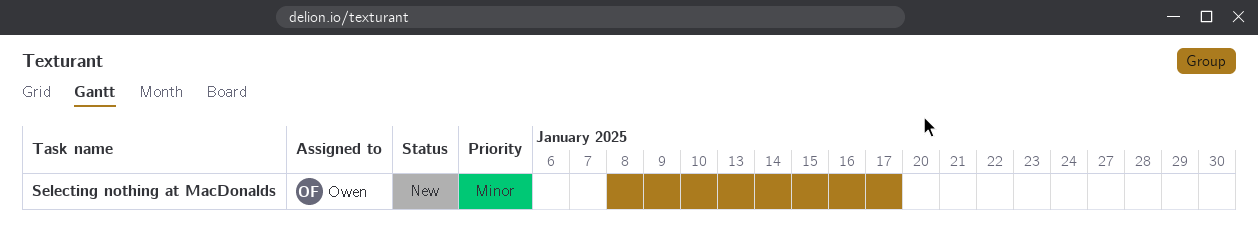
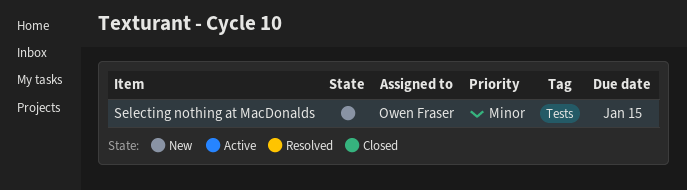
Selecting nothing at MacDonalds, due: Jan 17 -> Jan 15

